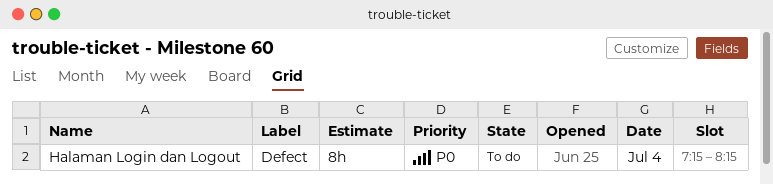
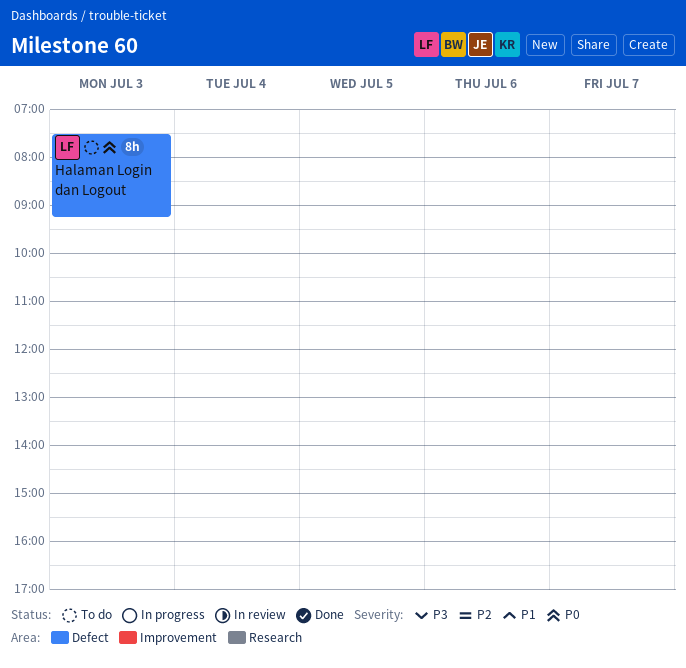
Halaman Login dan Logout, day: Jul 4 -> Jul 3
Halaman Login dan Logout, begins: 07:15 -> 07:30
Halaman Login dan Logout, ends: 08:15 -> 09:15

